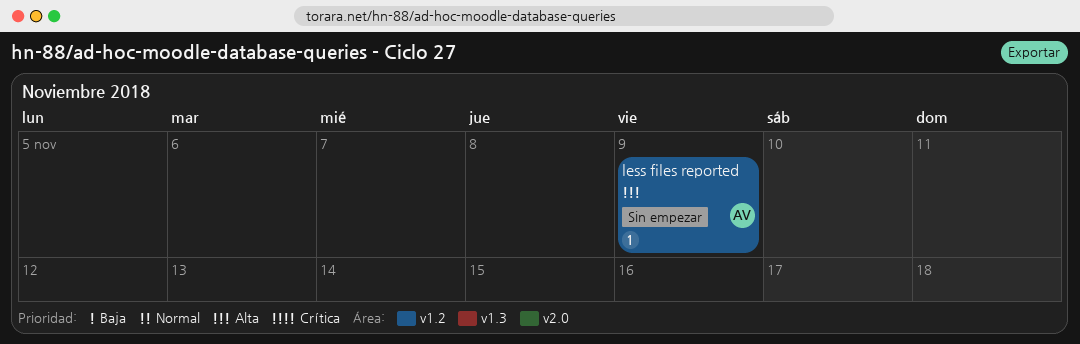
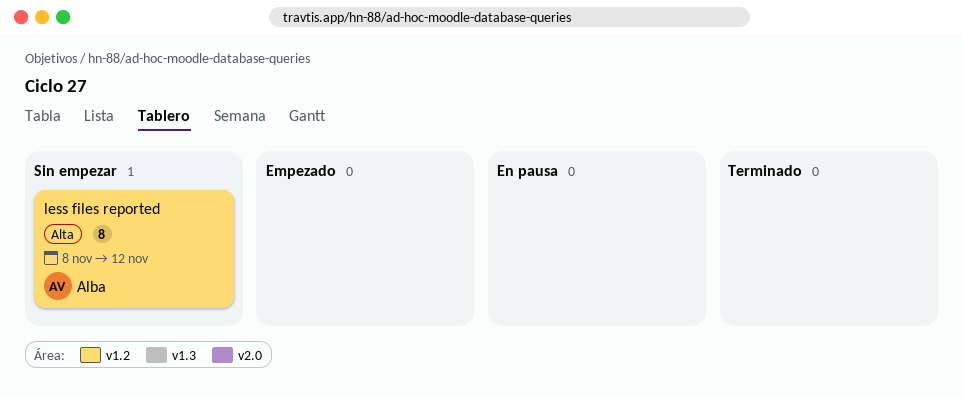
less files reported, estimate: 1 -> 8
less files reported, due: Nov 9 -> Nov 12

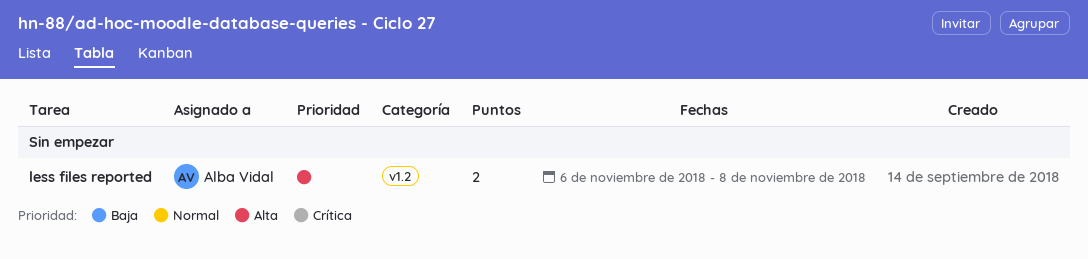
less files reported, estimate: 8 -> 2
less files reported, start: Nov 8 -> Nov 6
less files reported, due: Nov 12 -> Nov 8

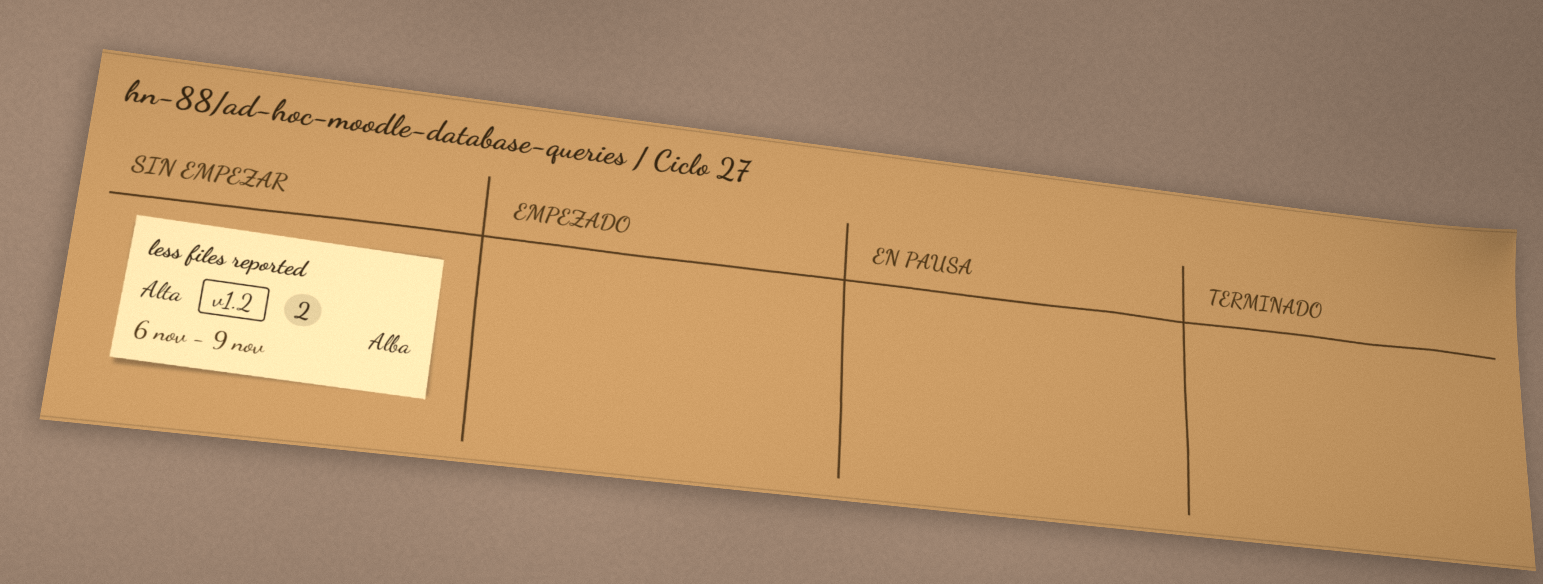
less files reported, due: Nov 8 -> Nov 9

